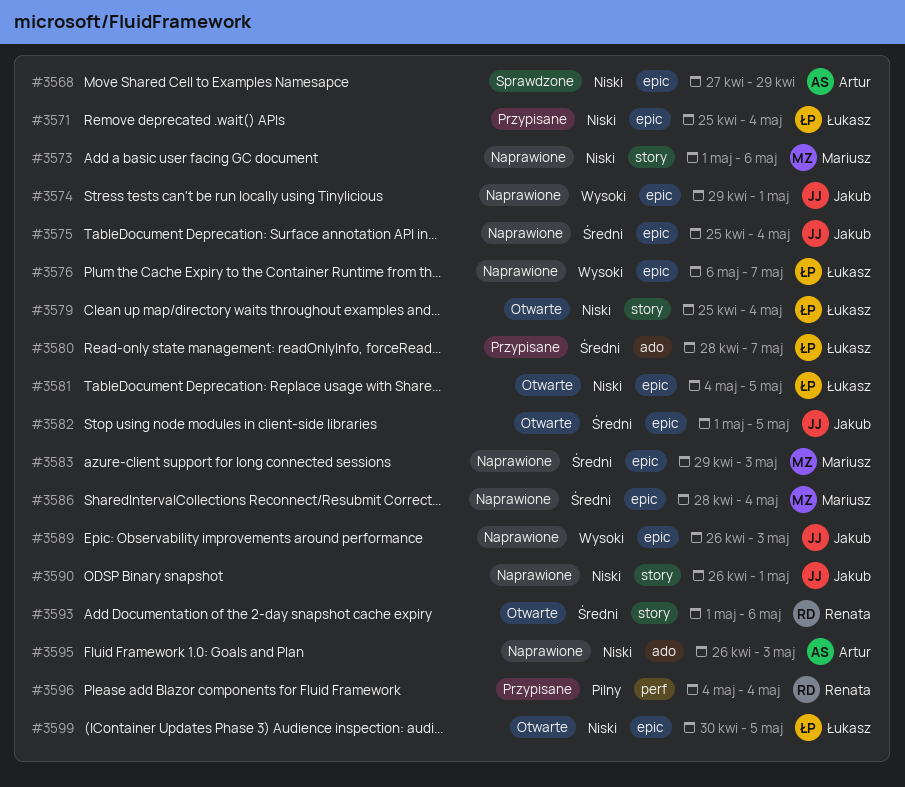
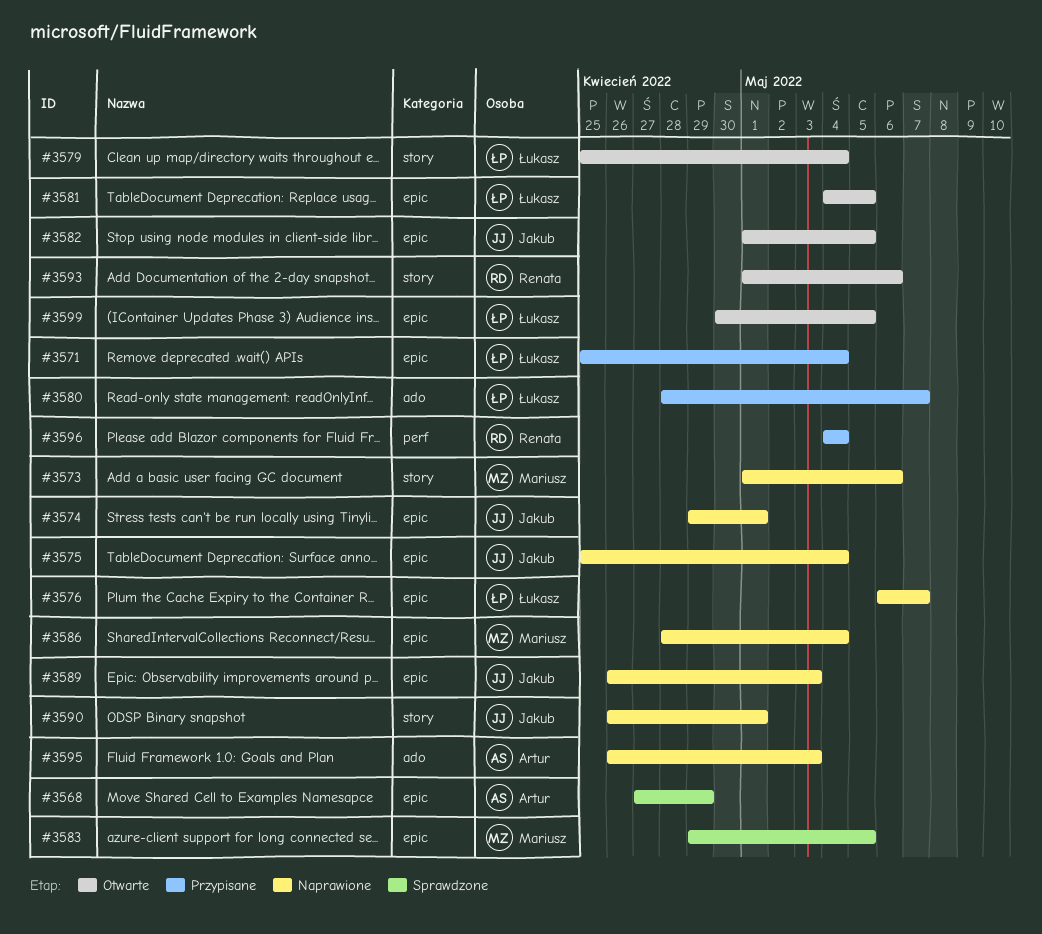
#3583, status: Naprawione -> Sprawdzone
#3583, due: May 3 -> May 5

